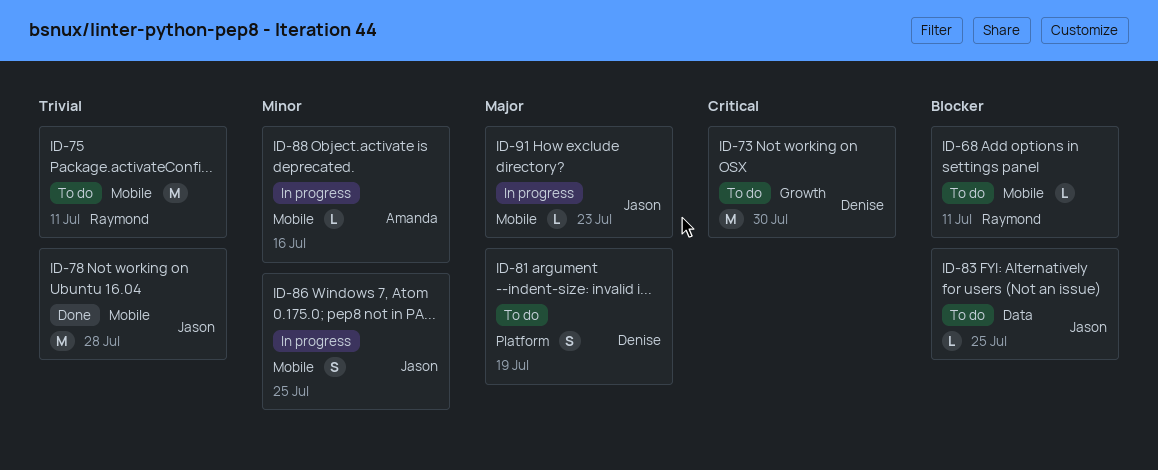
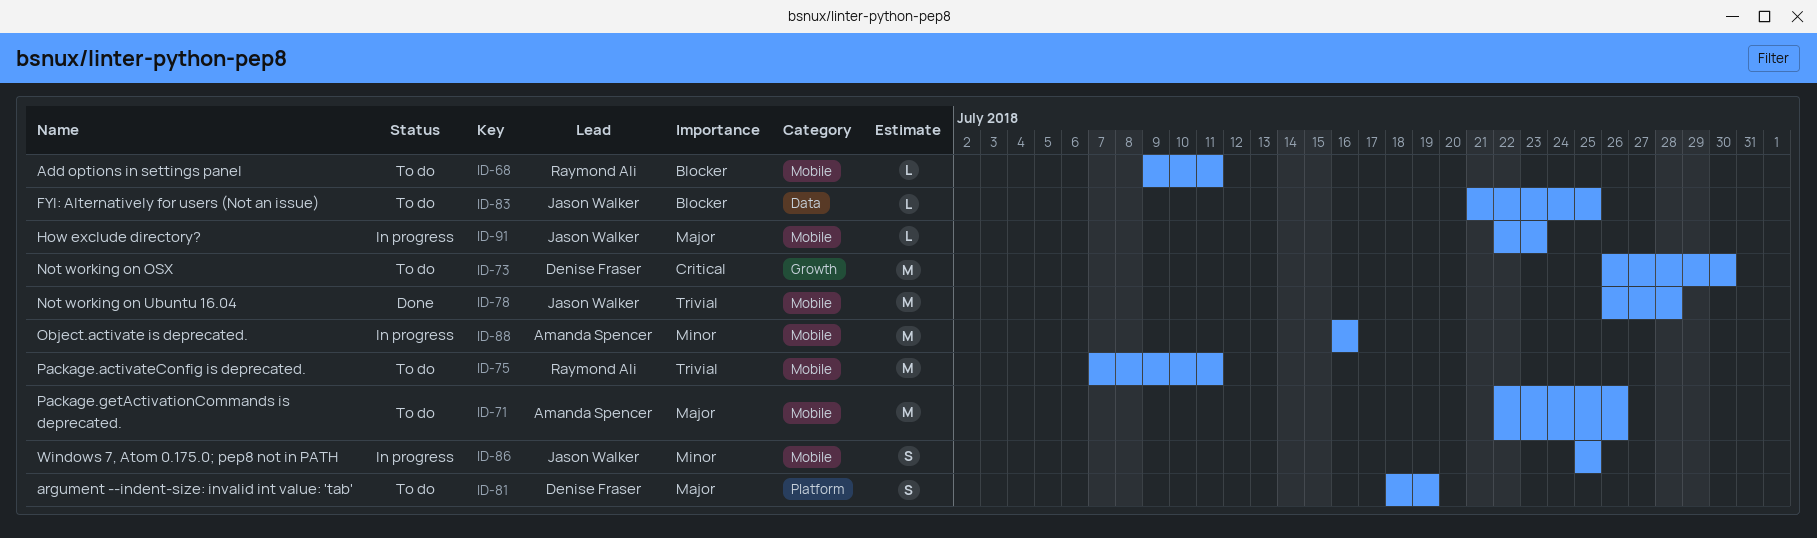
ID-71: none -> present
ID-88, estimate: L -> M

